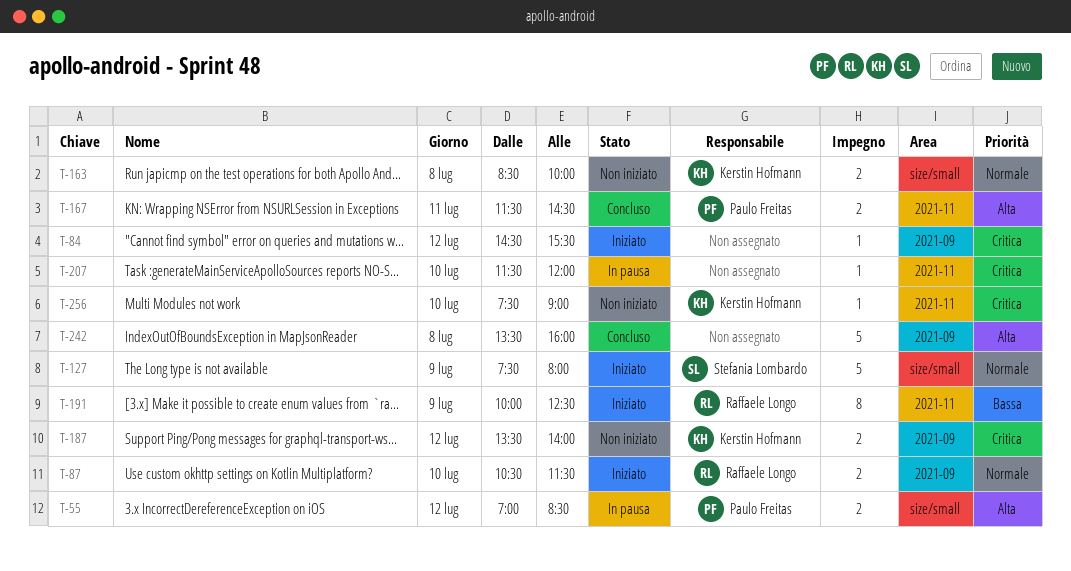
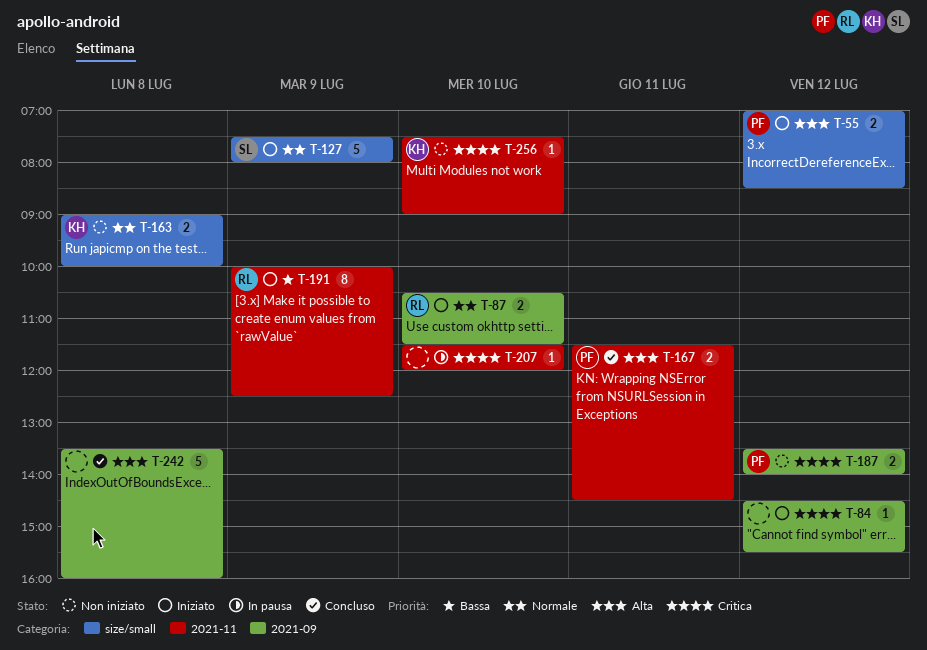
T-55, status: In pausa -> Iniziato
T-163, begins: 08:30 -> 09:00
T-187, owner: Kerstin Hofmann -> Paulo Freitas

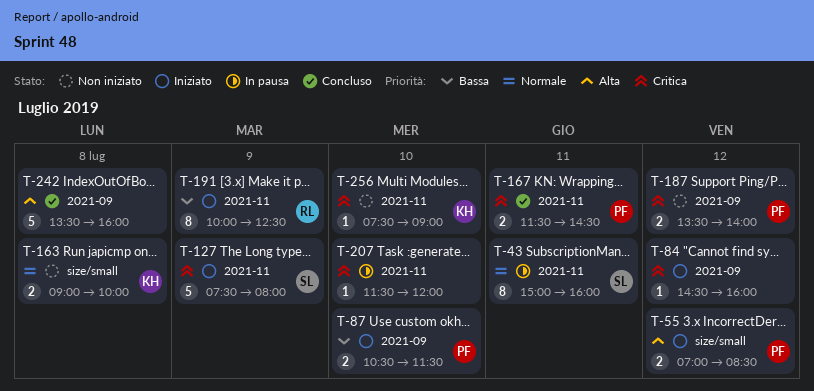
T-43: none -> present
T-84, ends: 15:30 -> 16:00
T-87, owner: RL -> PF
T-87, priority: Normale -> Bassa
T-127, priority: Normale -> Critica
T-127, label: size/small -> 2021-11
T-167, priority: Alta -> Critica

